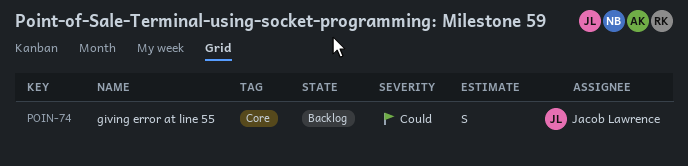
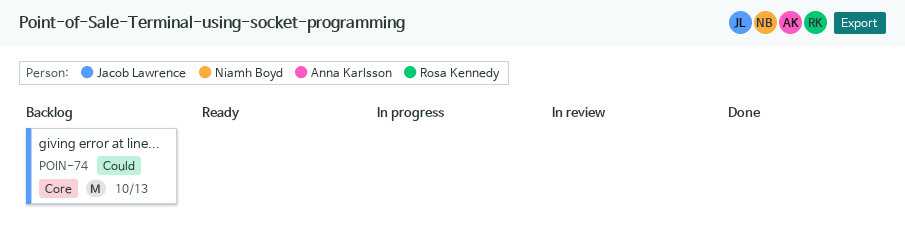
POIN-74, estimate: S -> M

